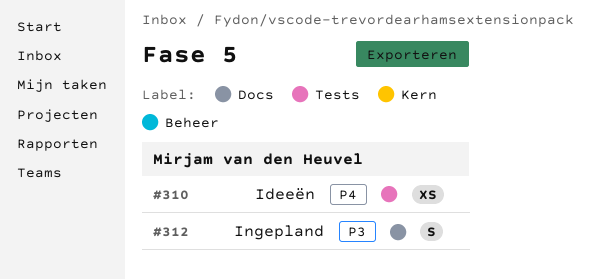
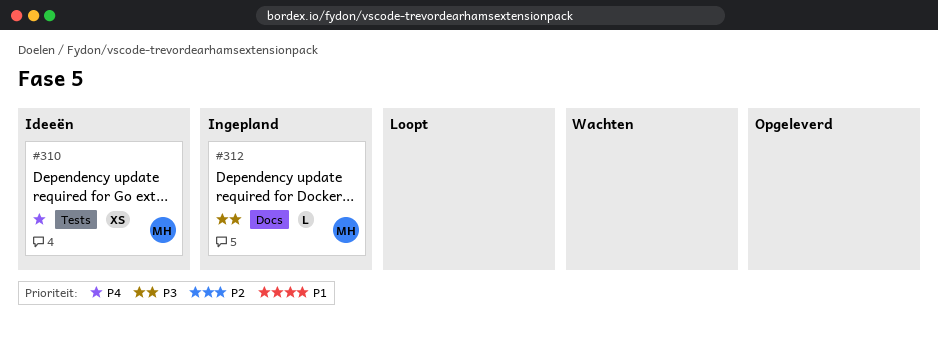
#312, estimate: S -> L

